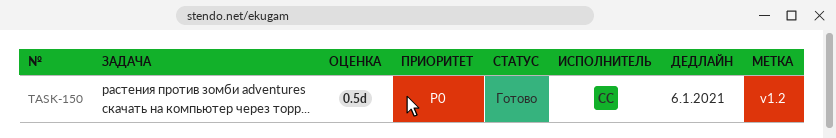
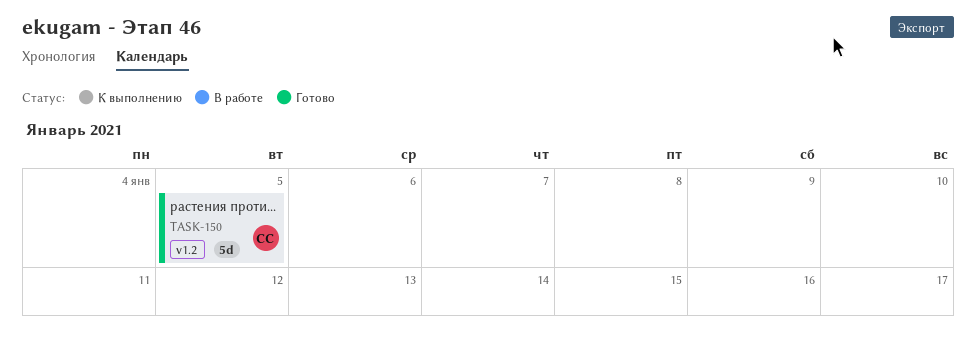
TASK-150, estimate: 0.5d -> 5d
TASK-150, due: Jan 6 -> Jan 5

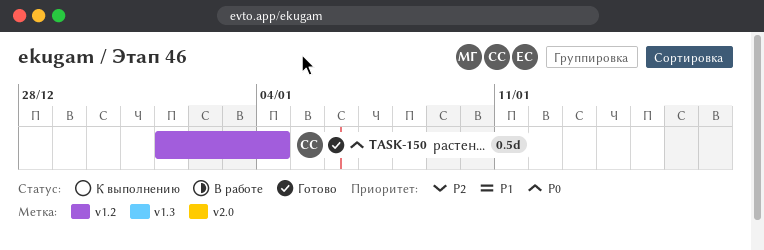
TASK-150, estimate: 5d -> 0.5d
TASK-150, due: Jan 5 -> Jan 4

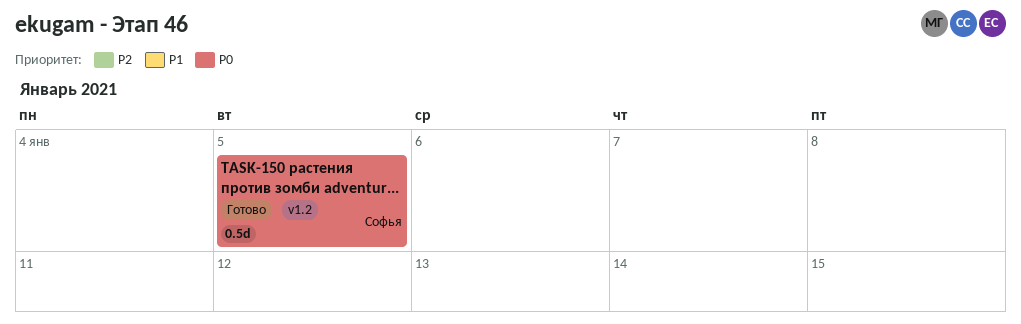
TASK-150, due: Jan 4 -> Jan 5

